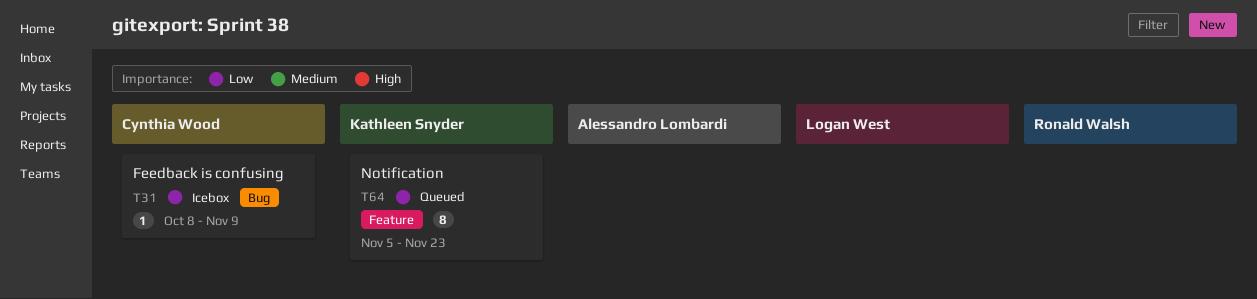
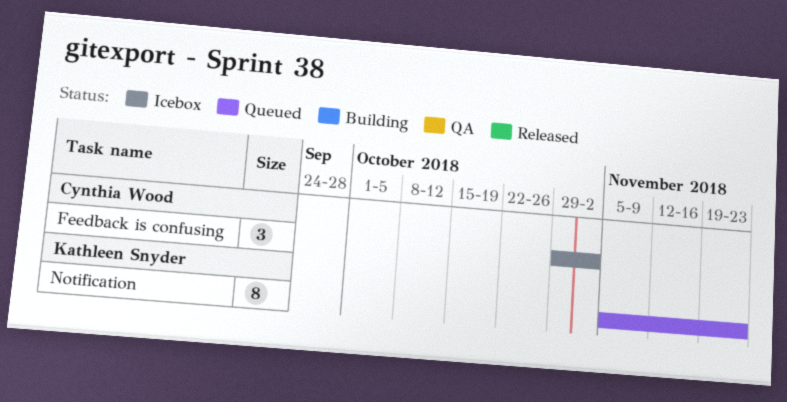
Feedback is confusing, estimate: 1 -> 3
Feedback is confusing, start: Oct 8 -> Oct 29
Feedback is confusing, due: Nov 9 -> Nov 2

